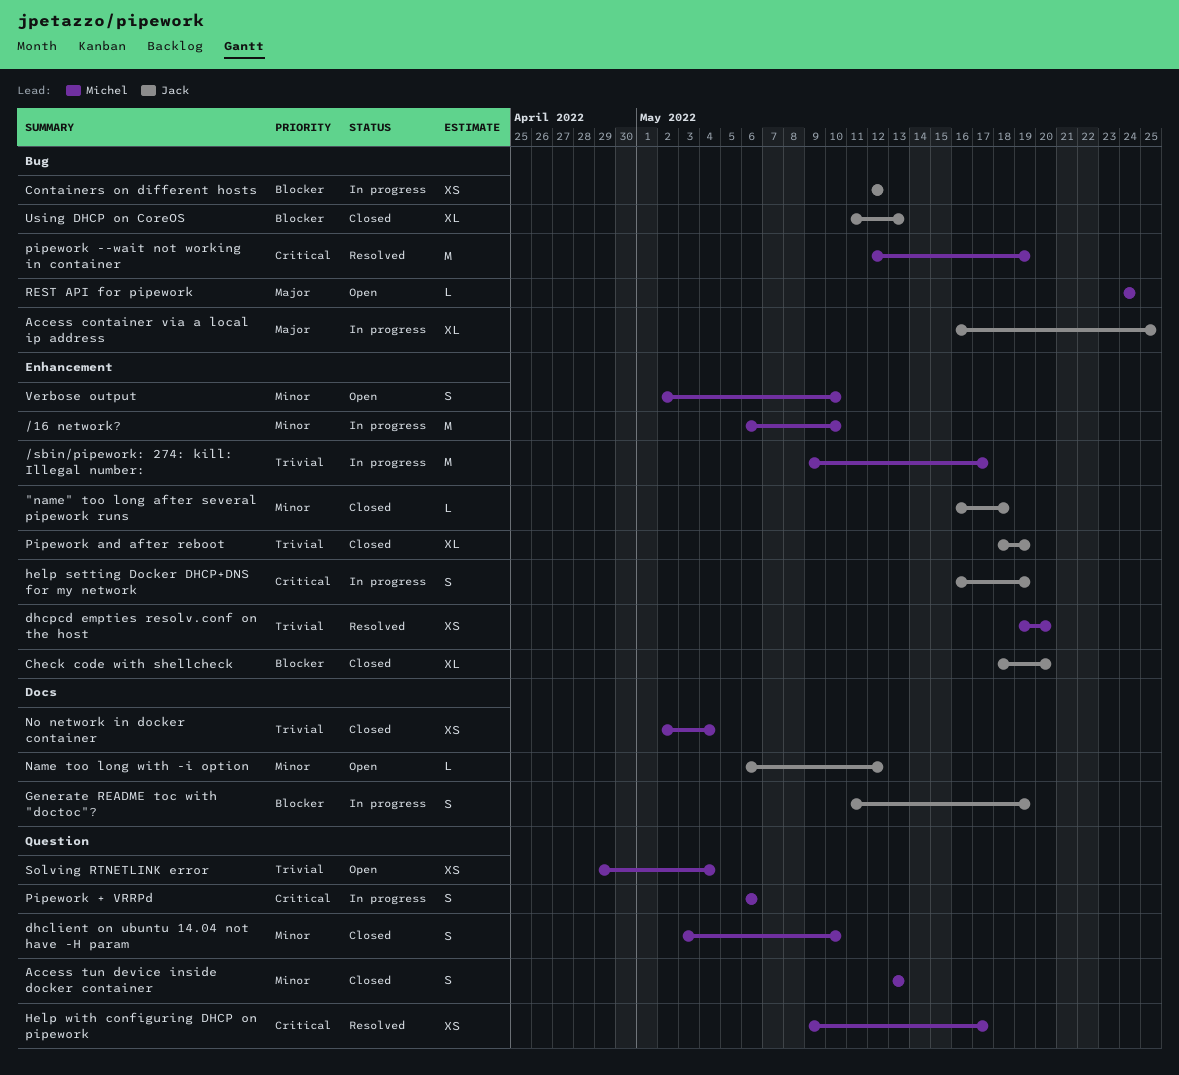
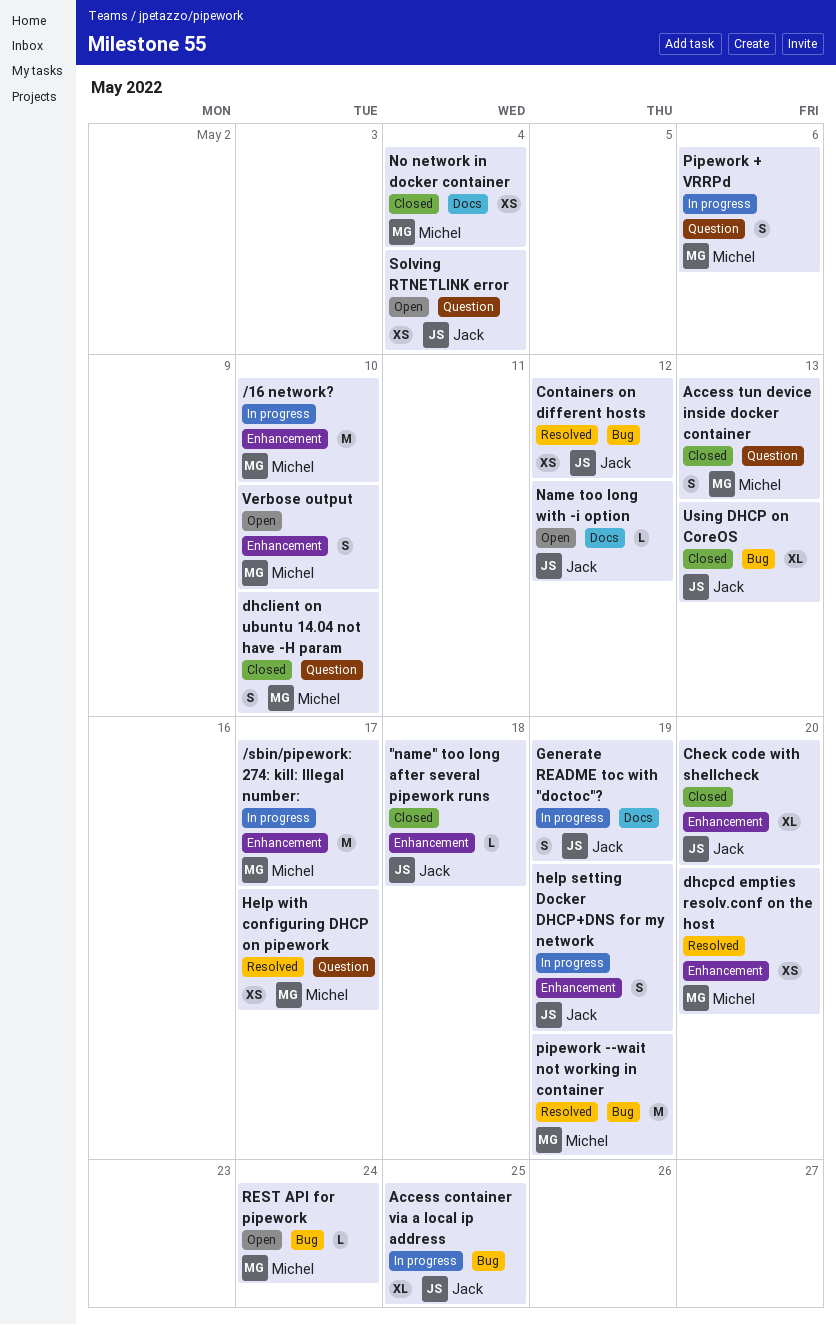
Containers on different hosts, status: In progress -> Resolved
Pipework and after reboot: present -> none
Solving RTNETLINK error, owner: Michel -> Jack

